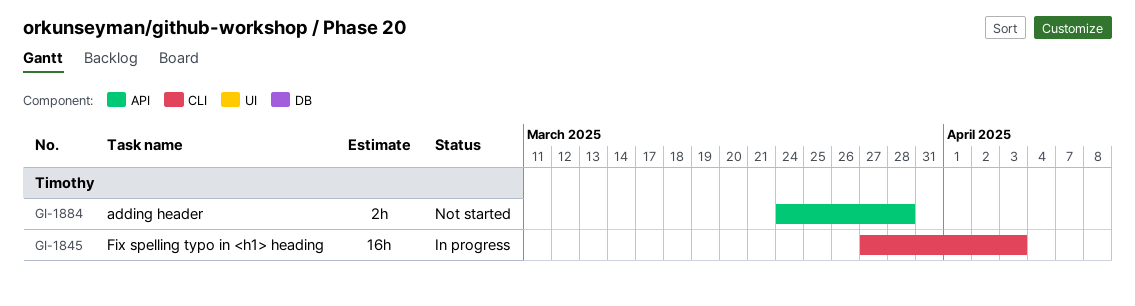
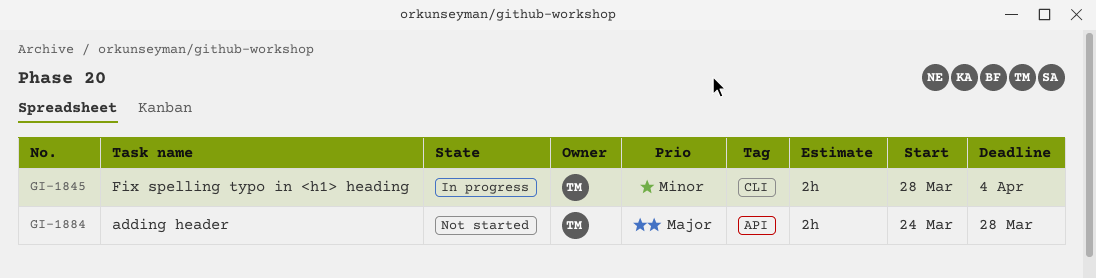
GI-1845, estimate: 16h -> 2h
GI-1845, start: Mar 27 -> Mar 28
GI-1845, due: Apr 3 -> Apr 4

